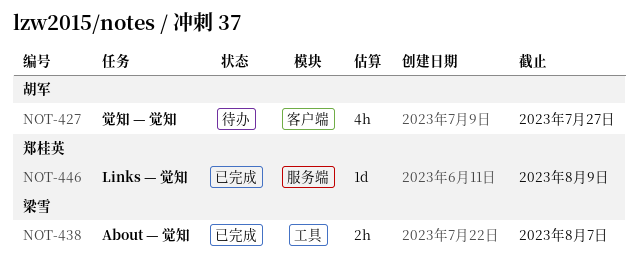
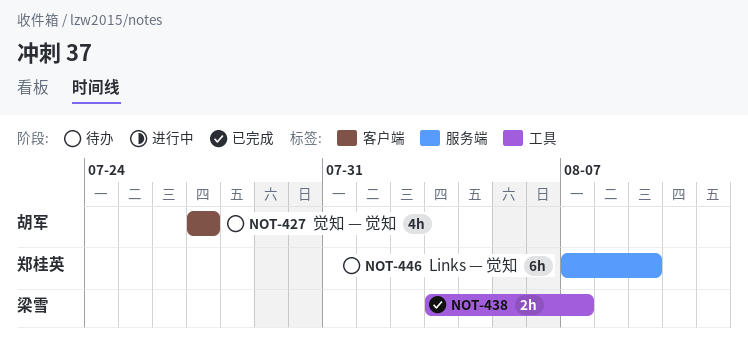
NOT-446, status: 已完成 -> 待办
NOT-446, estimate: 1d -> 6h

